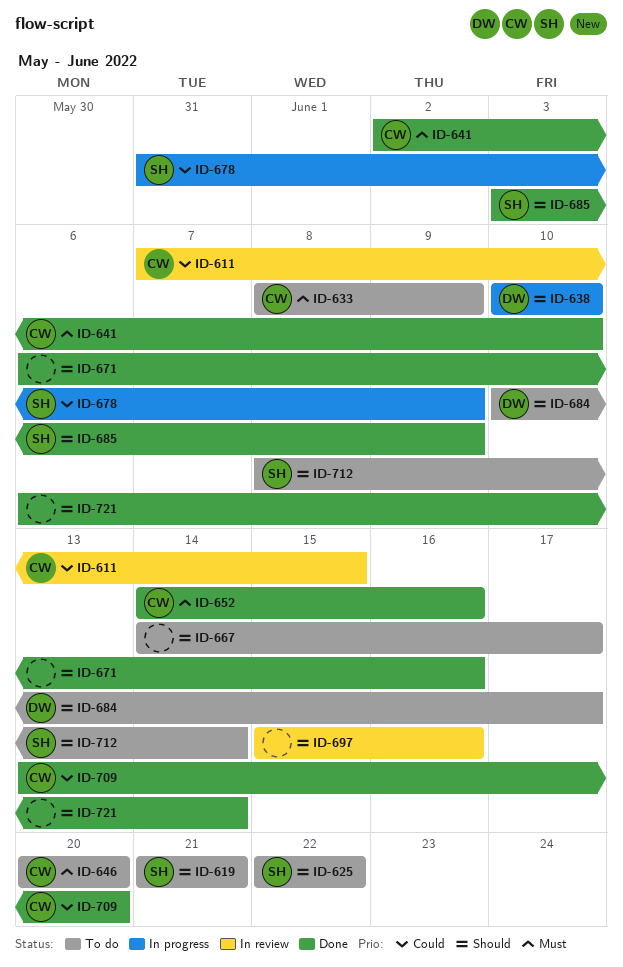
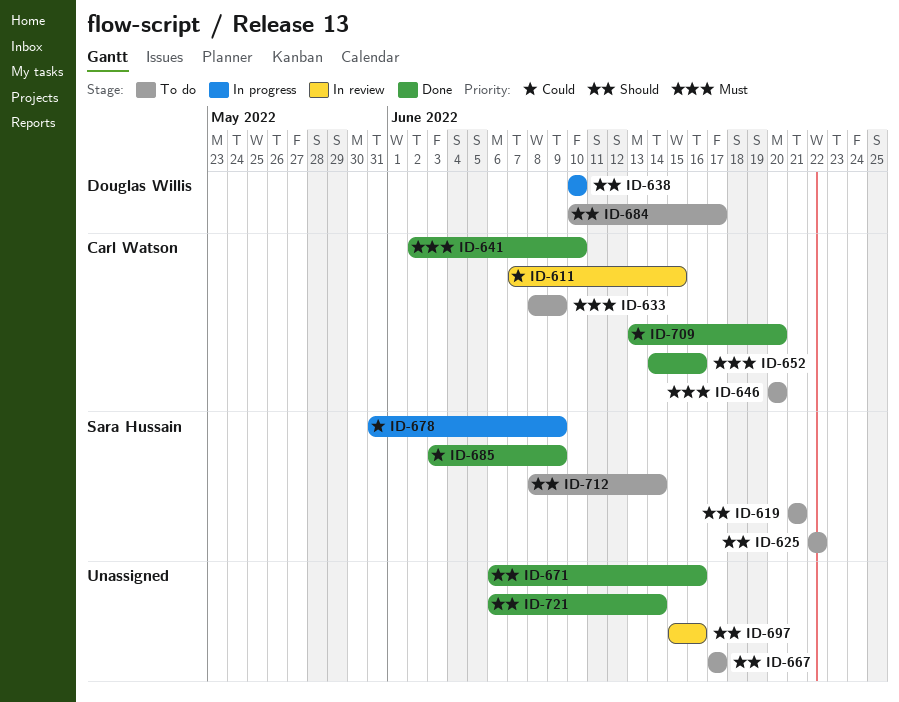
ID-667, start: Jun 14 -> Jun 17
ID-685, priority: Should -> Could

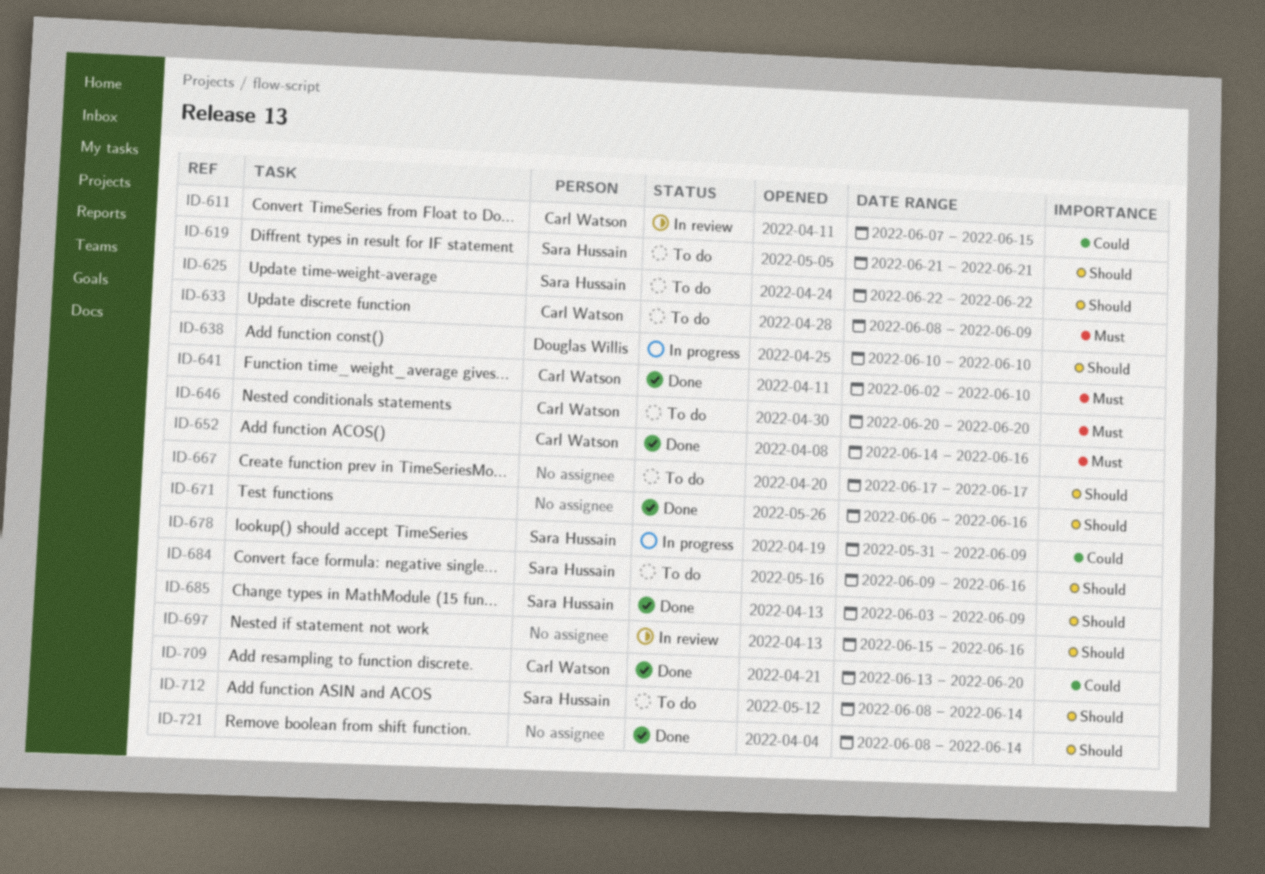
ID-684, owner: Douglas Willis -> Sara Hussain
ID-684, start: Jun 10 -> Jun 9
ID-684, due: Jun 17 -> Jun 16
ID-685, priority: Could -> Should
ID-721, start: Jun 6 -> Jun 8

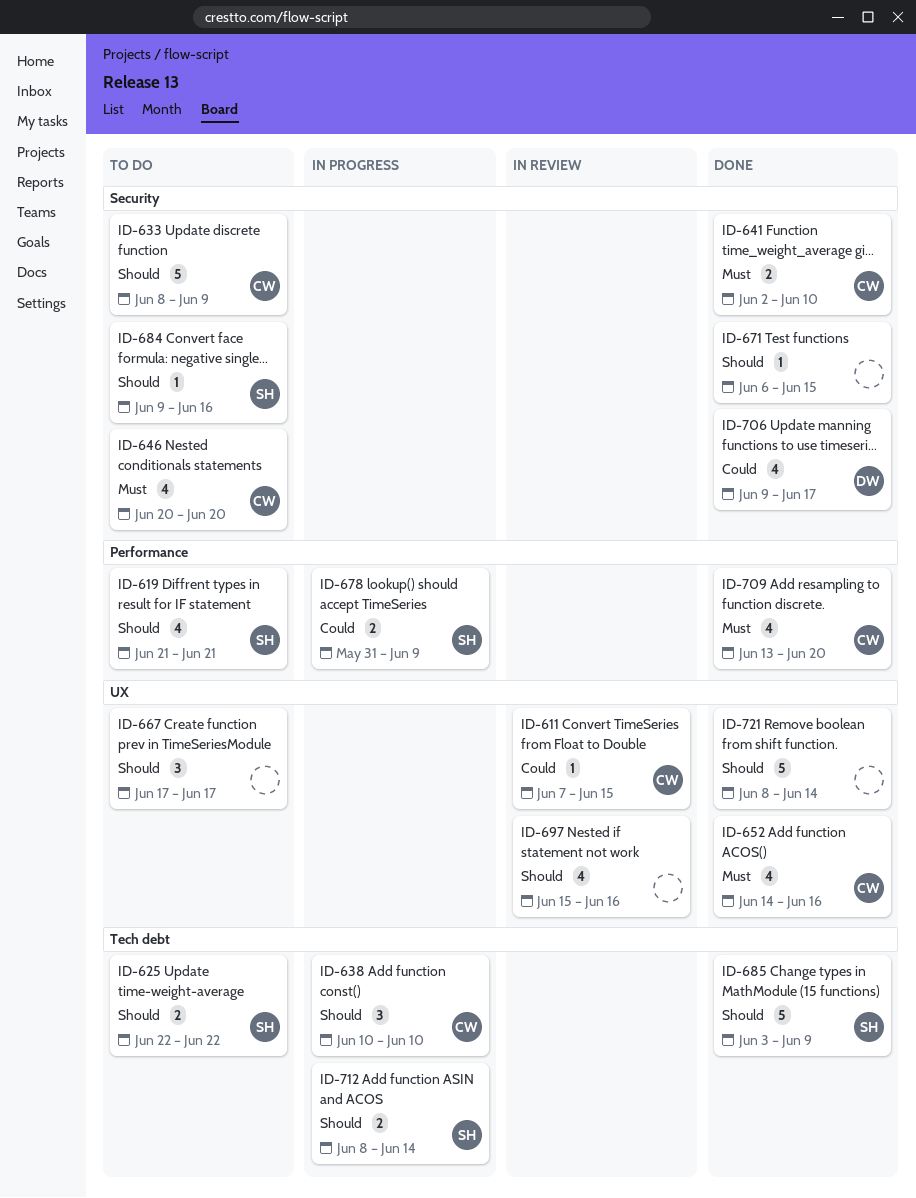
ID-633, priority: Must -> Should
ID-638, owner: Douglas Willis -> Carl Watson
ID-671, due: Jun 16 -> Jun 15
ID-706: none -> present
ID-709, priority: Could -> Must
ID-712, status: To do -> In progress

